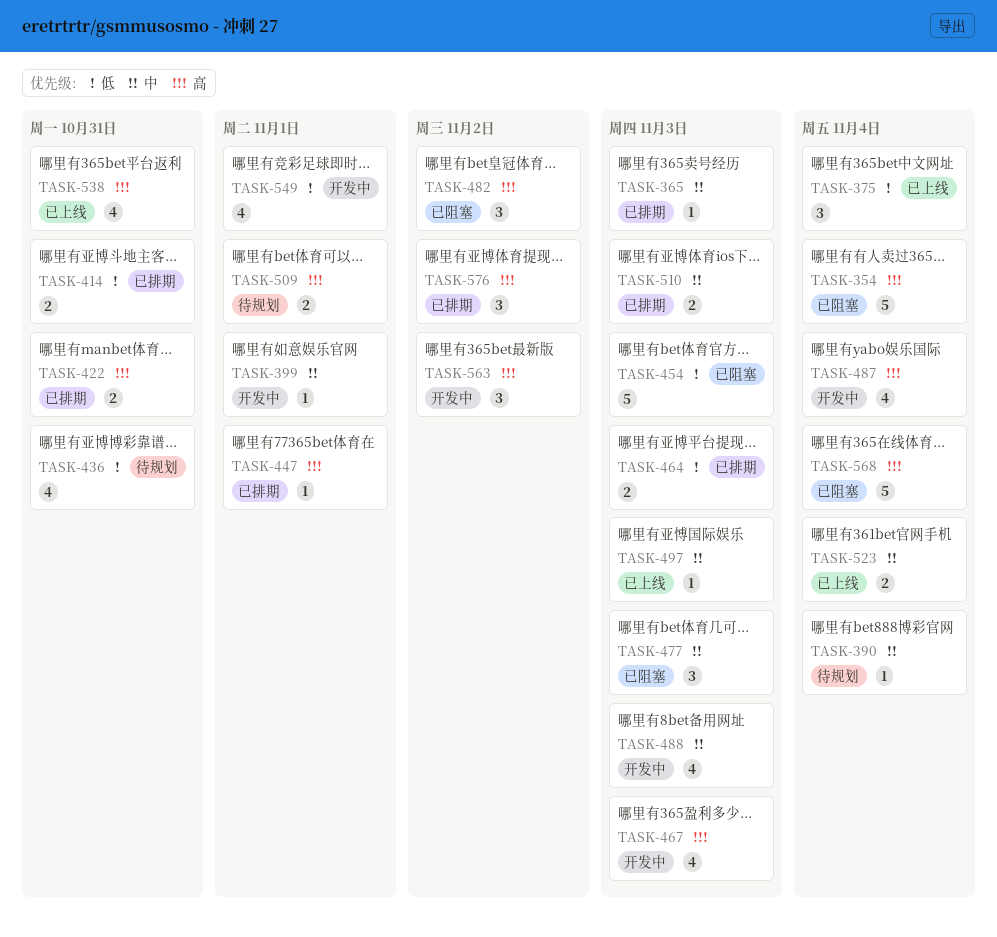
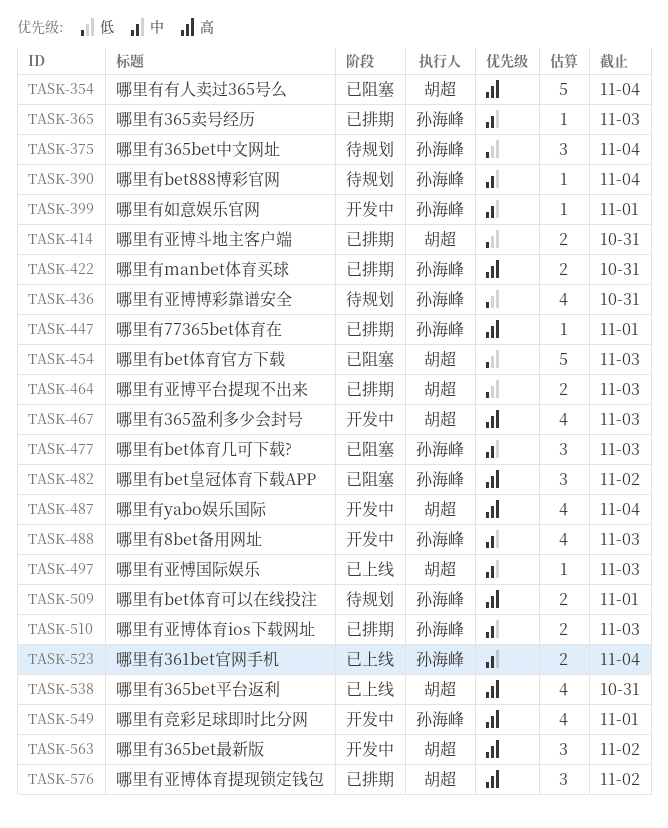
TASK-375, status: 已上线 -> 待规划
TASK-549, priority: 低 -> 高
TASK-568: present -> none

